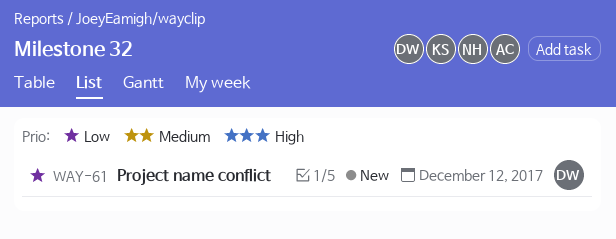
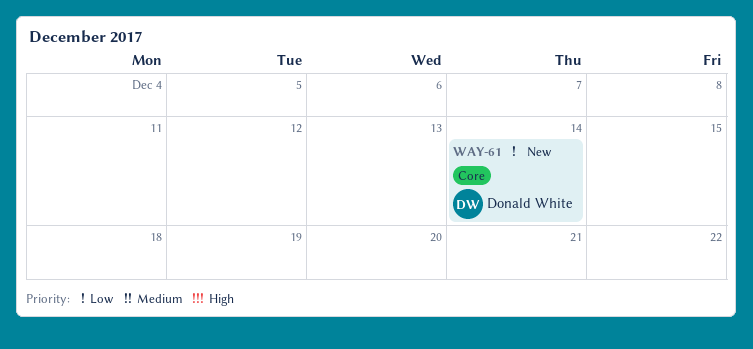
WAY-61, due: Dec 12 -> Dec 14

